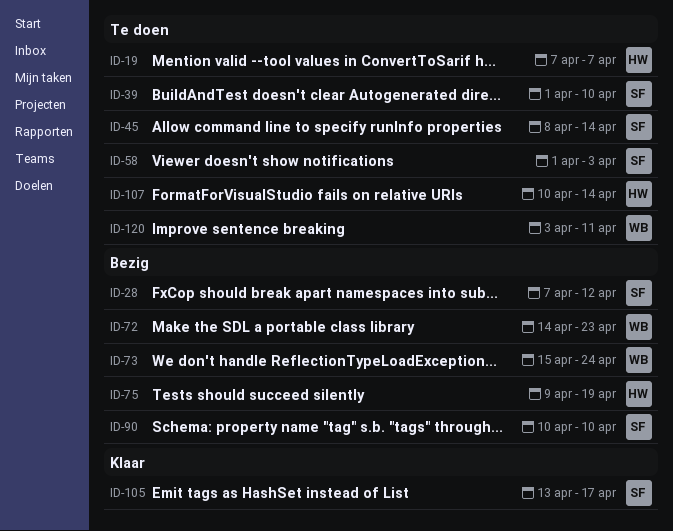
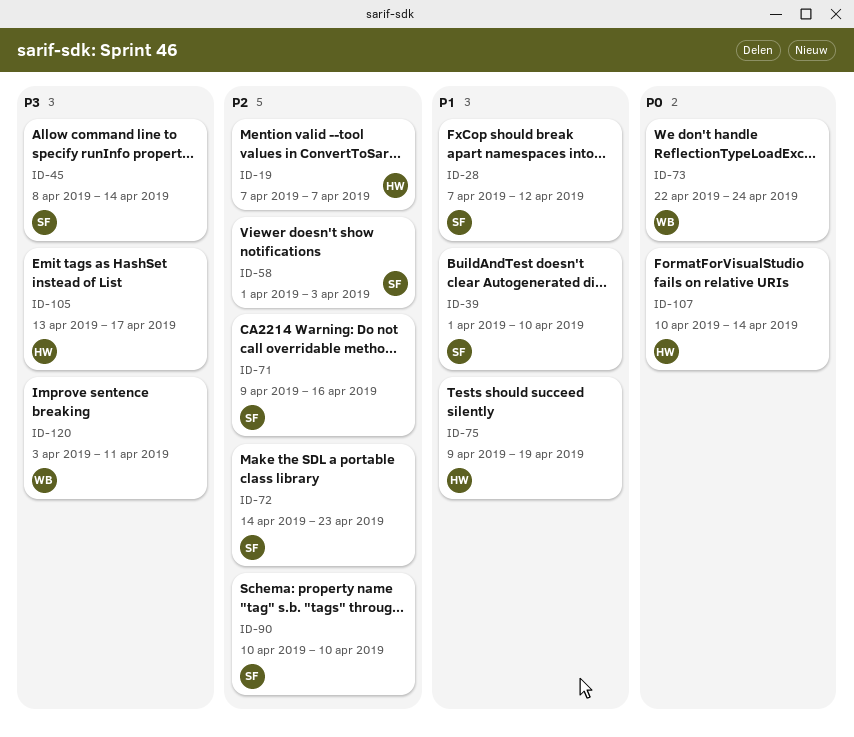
ID-71: none -> present
ID-72, owner: WB -> SF
ID-73, start: Apr 15 -> Apr 22
ID-105, owner: SF -> HW

